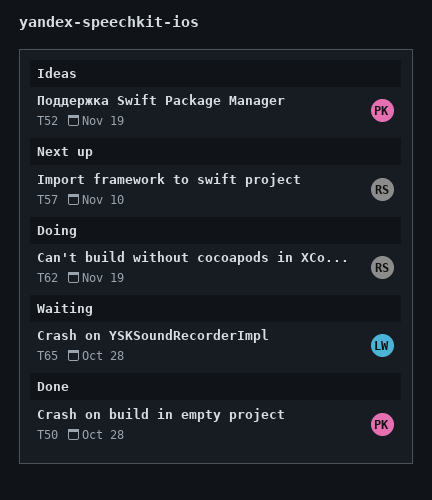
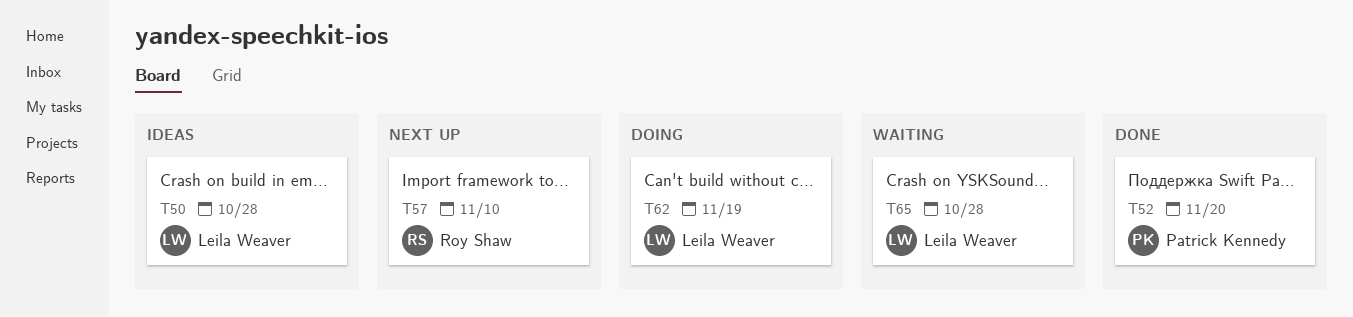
T50, status: Done -> Ideas
T50, owner: Patrick Kennedy -> Leila Weaver
T52, status: Ideas -> Done
T52, due: Nov 19 -> Nov 20
T62, owner: Roy Shaw -> Leila Weaver

